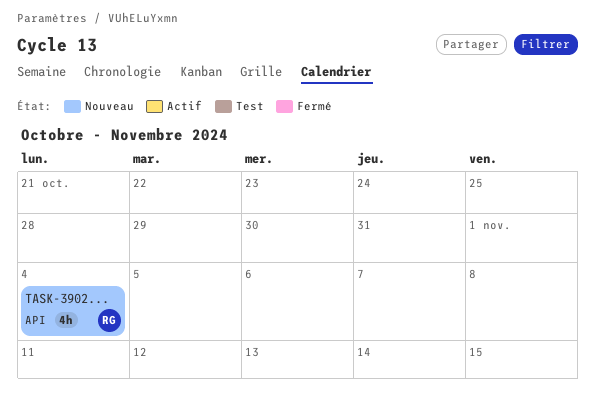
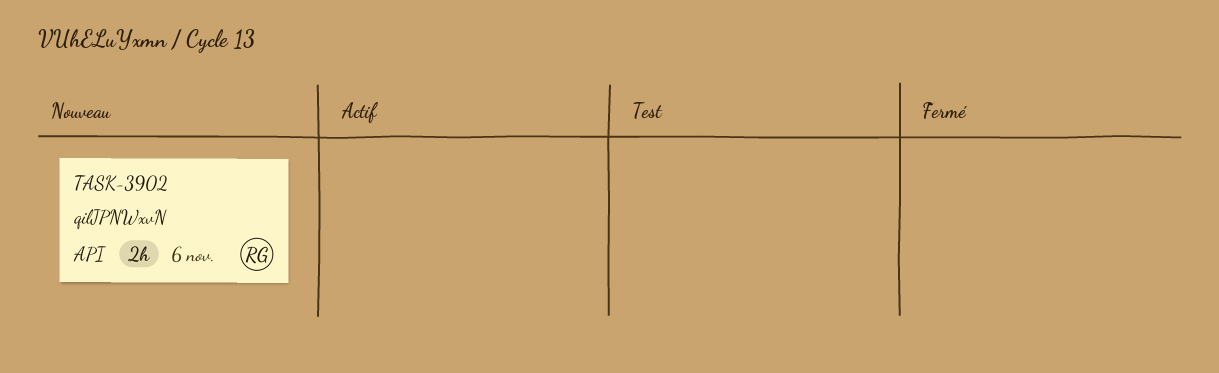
TASK-3902, estimate: 4h -> 2h
TASK-3902, due: Nov 4 -> Nov 6

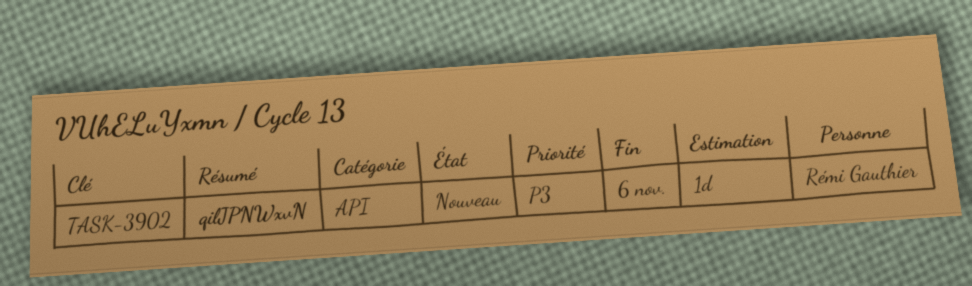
TASK-3902, estimate: 2h -> 1d

